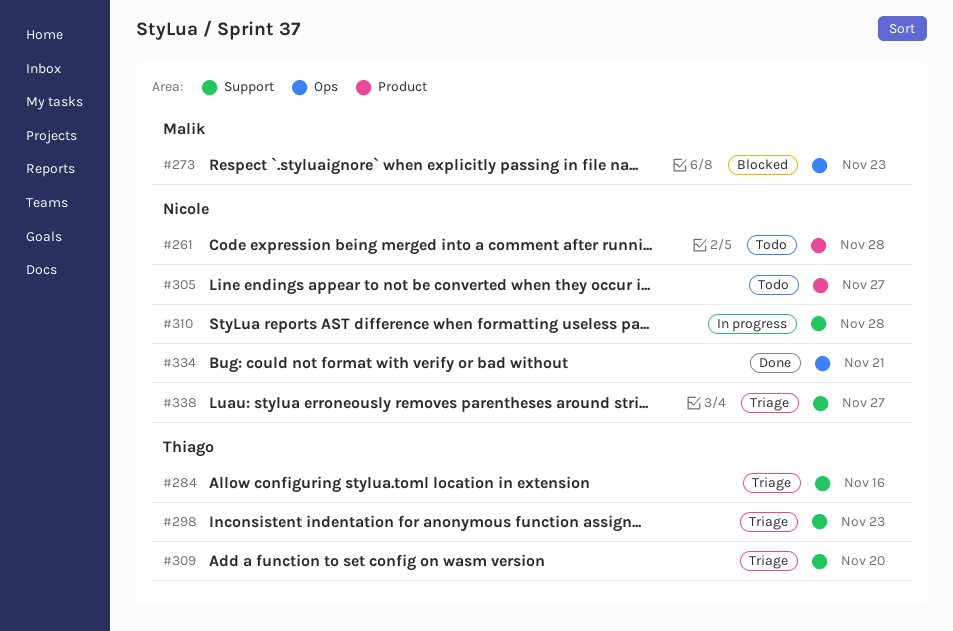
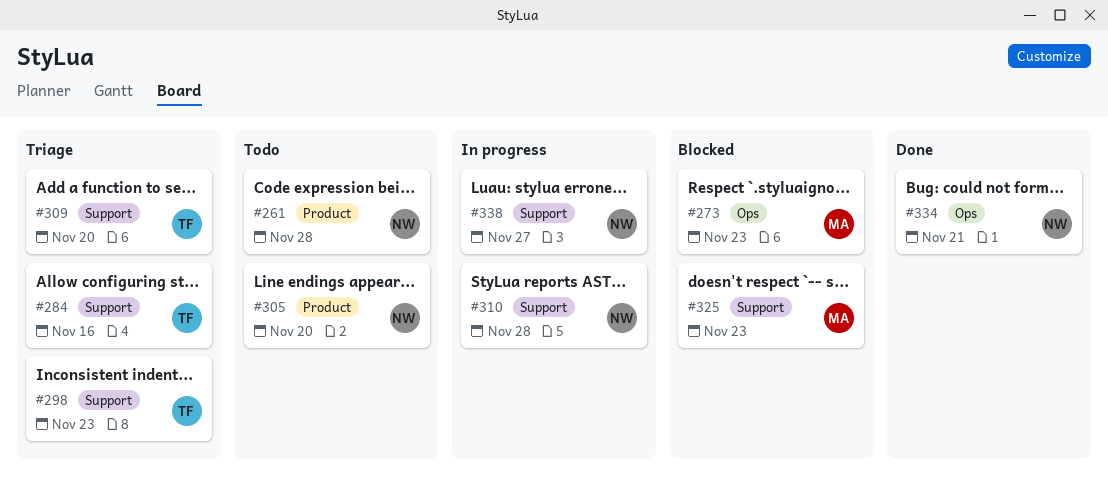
#305, due: Nov 27 -> Nov 20
#325: none -> present
#338, status: Triage -> In progress

